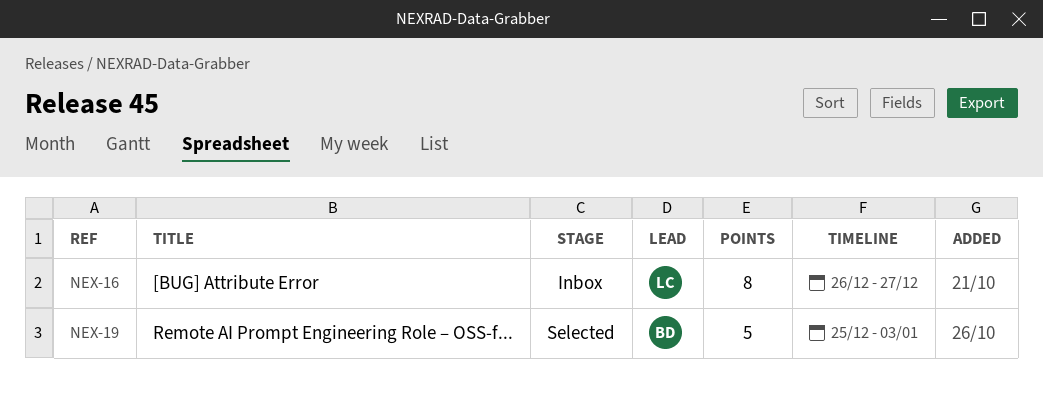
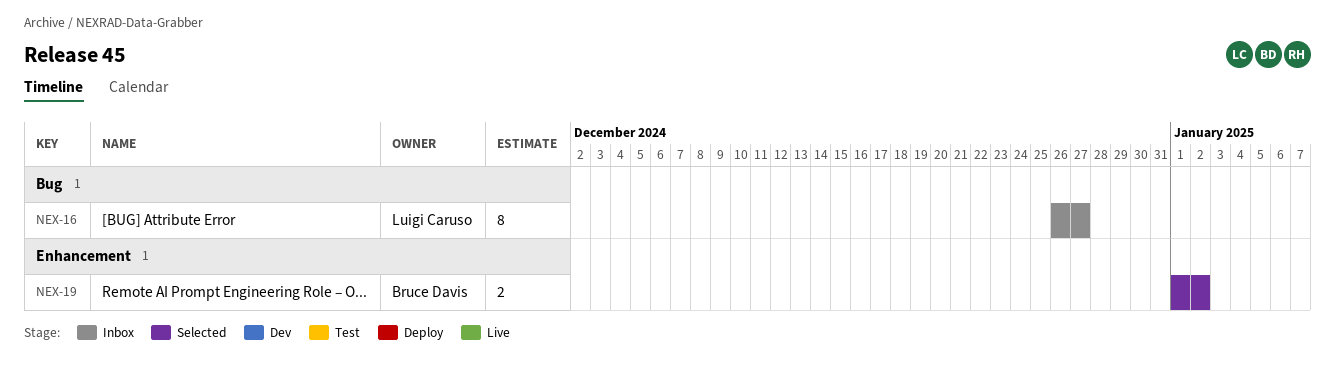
NEX-19, estimate: 5 -> 2
NEX-19, start: Dec 25 -> Jan 1
NEX-19, due: Jan 3 -> Jan 2

